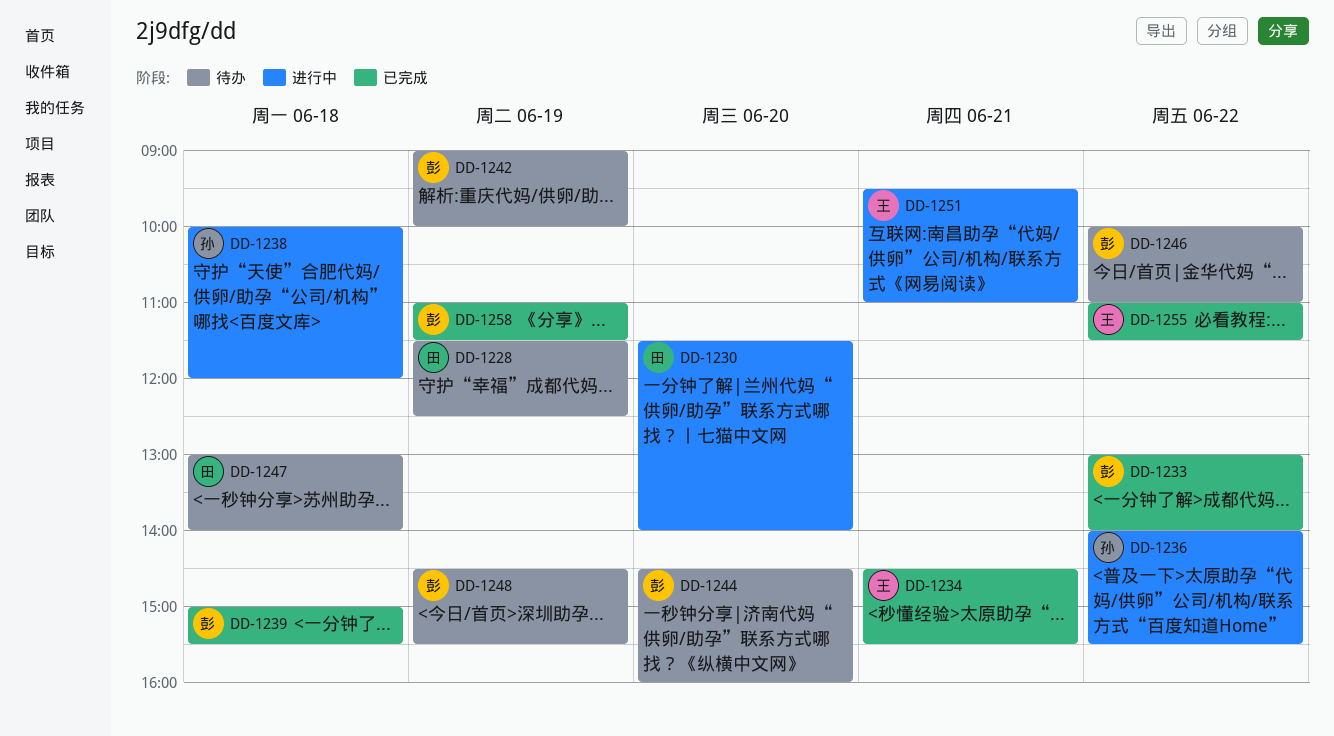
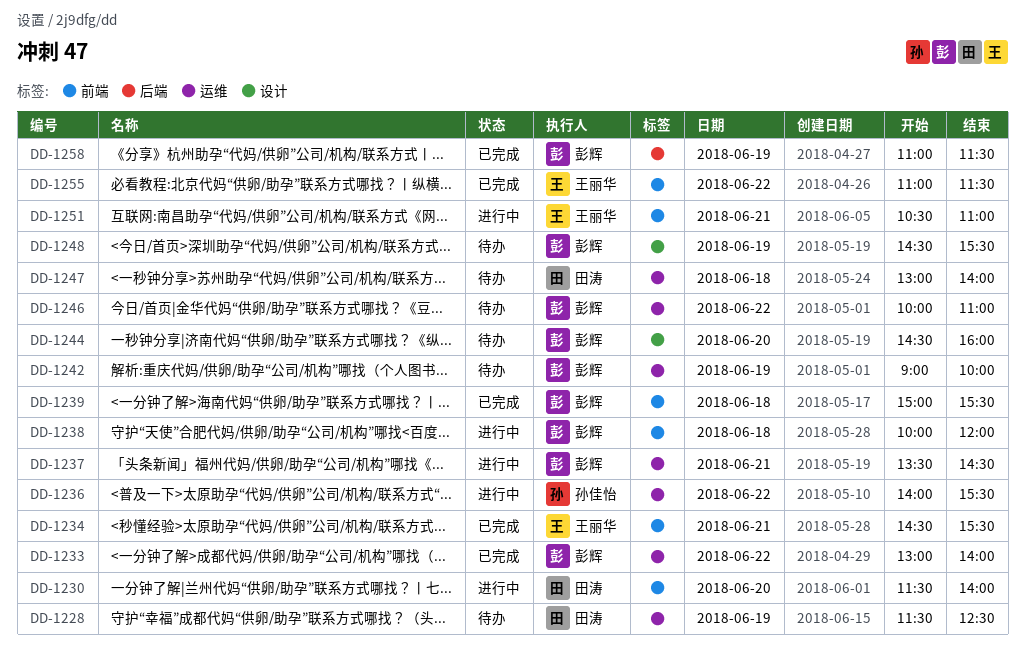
DD-1237: none -> present
DD-1238, owner: 孙佳怡 -> 彭辉
DD-1251, begins: 09:30 -> 10:30

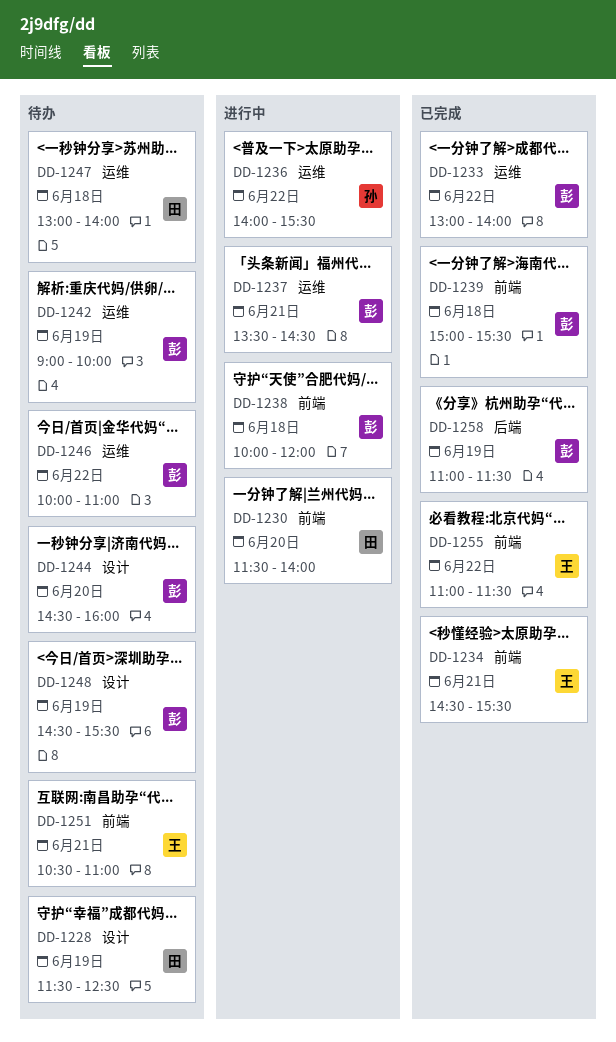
DD-1228, label: 运维 -> 设计
DD-1251, status: 进行中 -> 待办

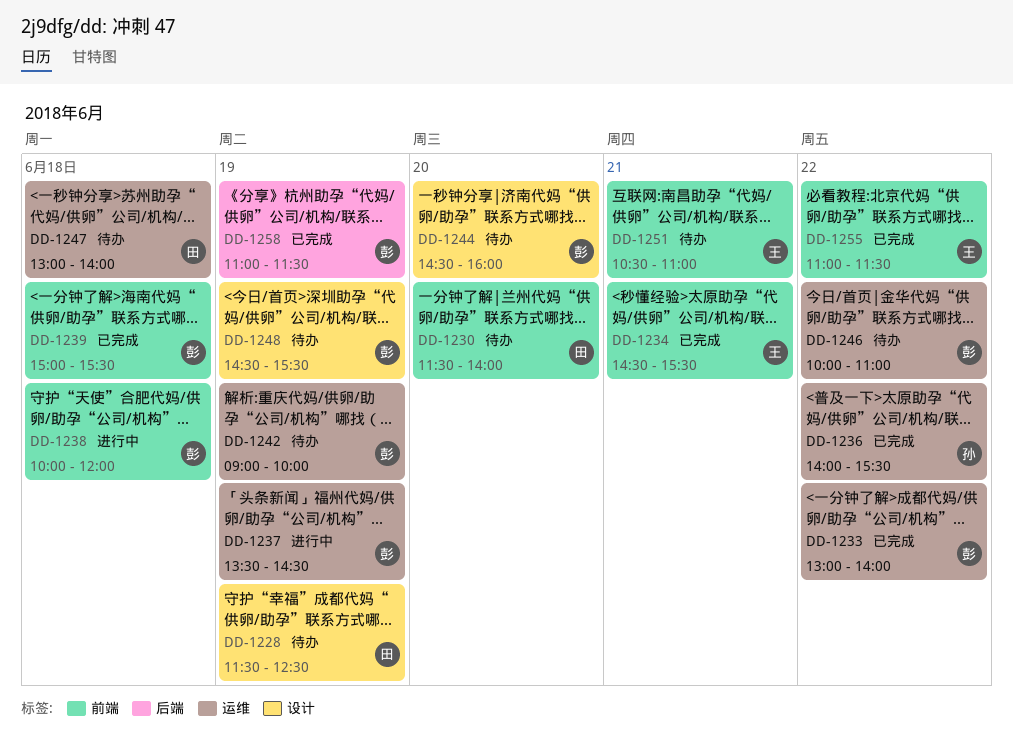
DD-1230, status: 进行中 -> 待办
DD-1236, status: 进行中 -> 已完成
DD-1237, day: Jun 21 -> Jun 19

